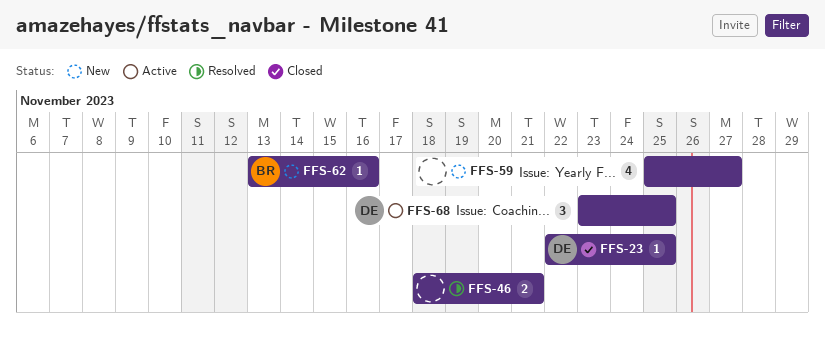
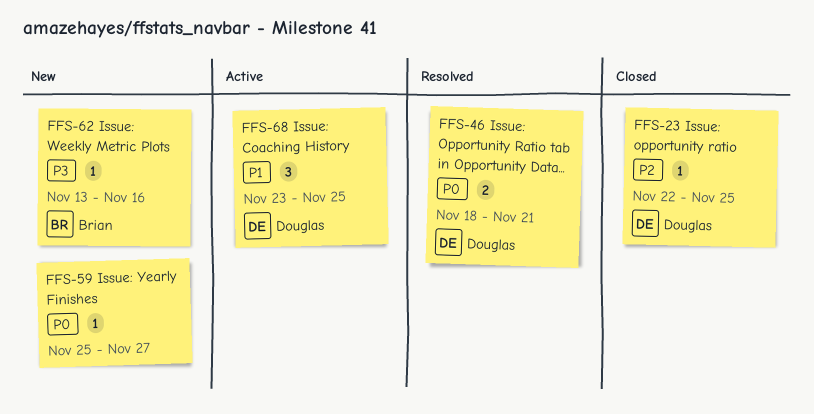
FFS-46, owner: none -> Douglas
FFS-59, estimate: 4 -> 1

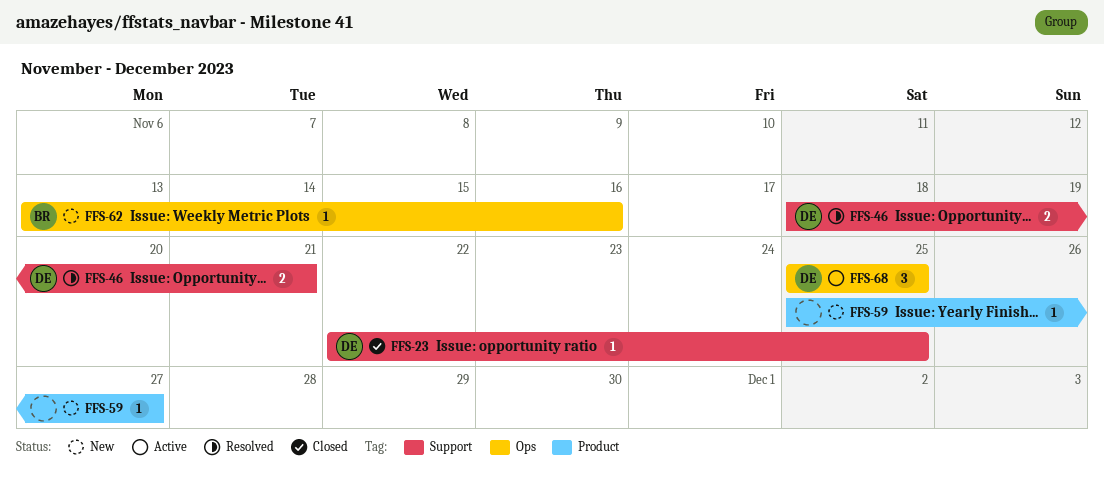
FFS-68, start: Nov 23 -> Nov 25

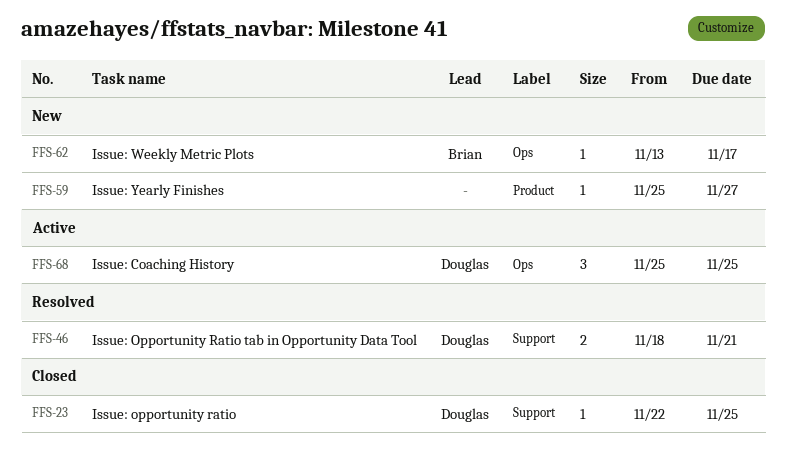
FFS-62, due: Nov 16 -> Nov 17

